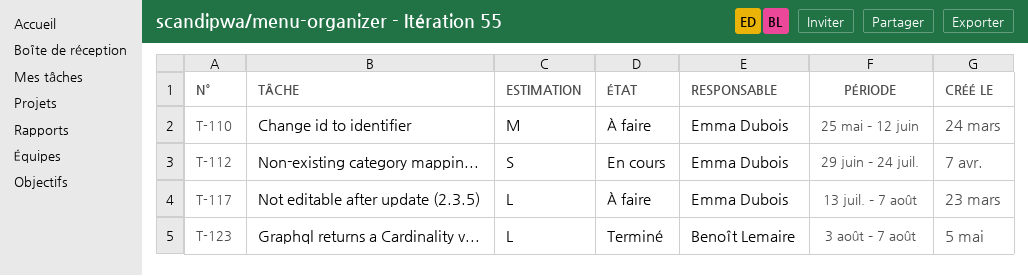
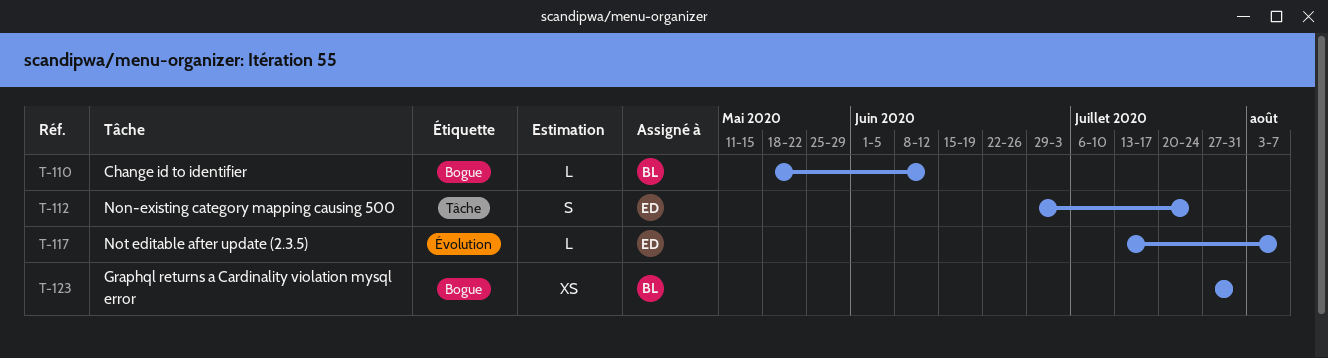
T-110, owner: Emma Dubois -> Benoît Lemaire
T-110, estimate: M -> L
T-110, start: May 25 -> May 18
T-123, estimate: L -> XS
T-123, start: Aug 3 -> Jul 27
T-123, due: Aug 7 -> Jul 31

